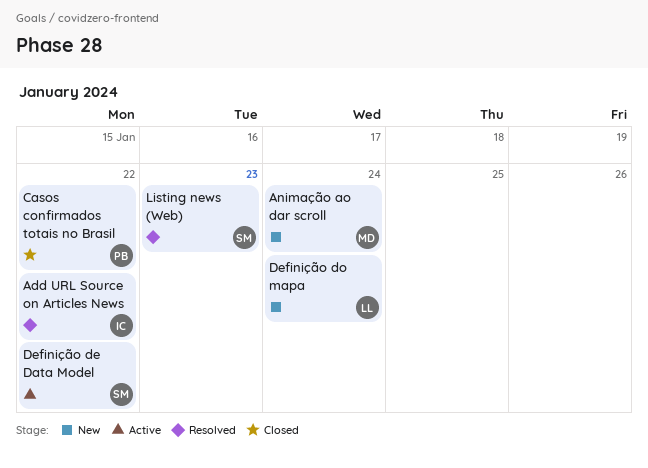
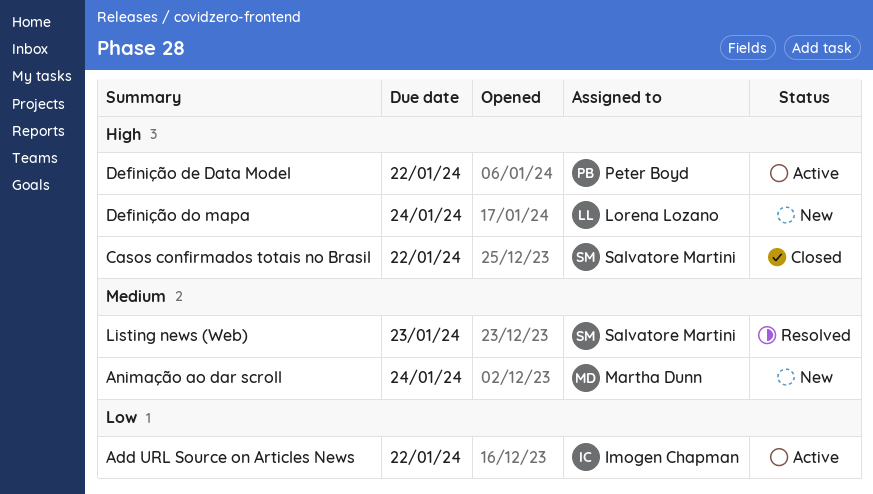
Add URL Source on Articles News, status: Resolved -> Active
Casos confirmados totais no Brasil, owner: Peter Boyd -> Salvatore Martini
Definição de Data Model, owner: Salvatore Martini -> Peter Boyd

